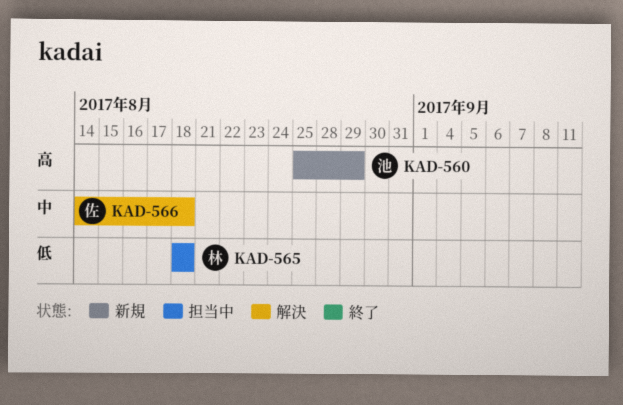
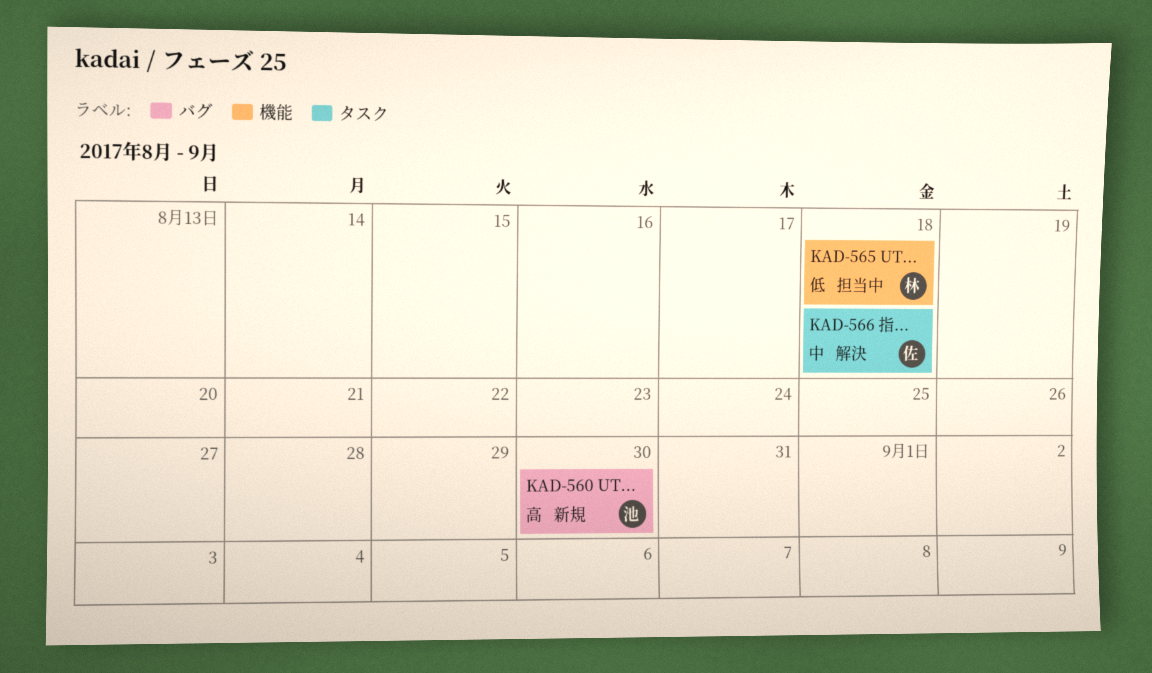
KAD-560, due: Aug 29 -> Aug 30

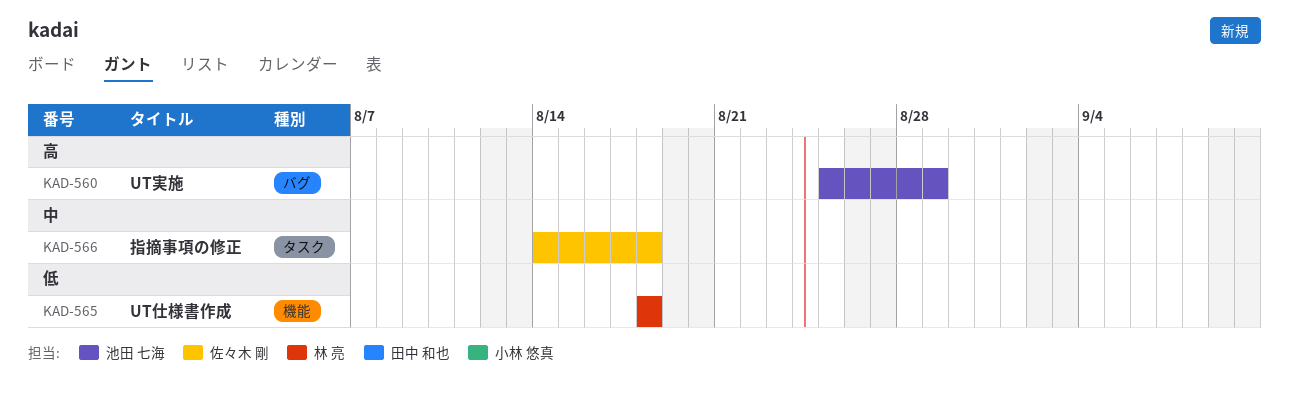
KAD-560, due: Aug 30 -> Aug 29

